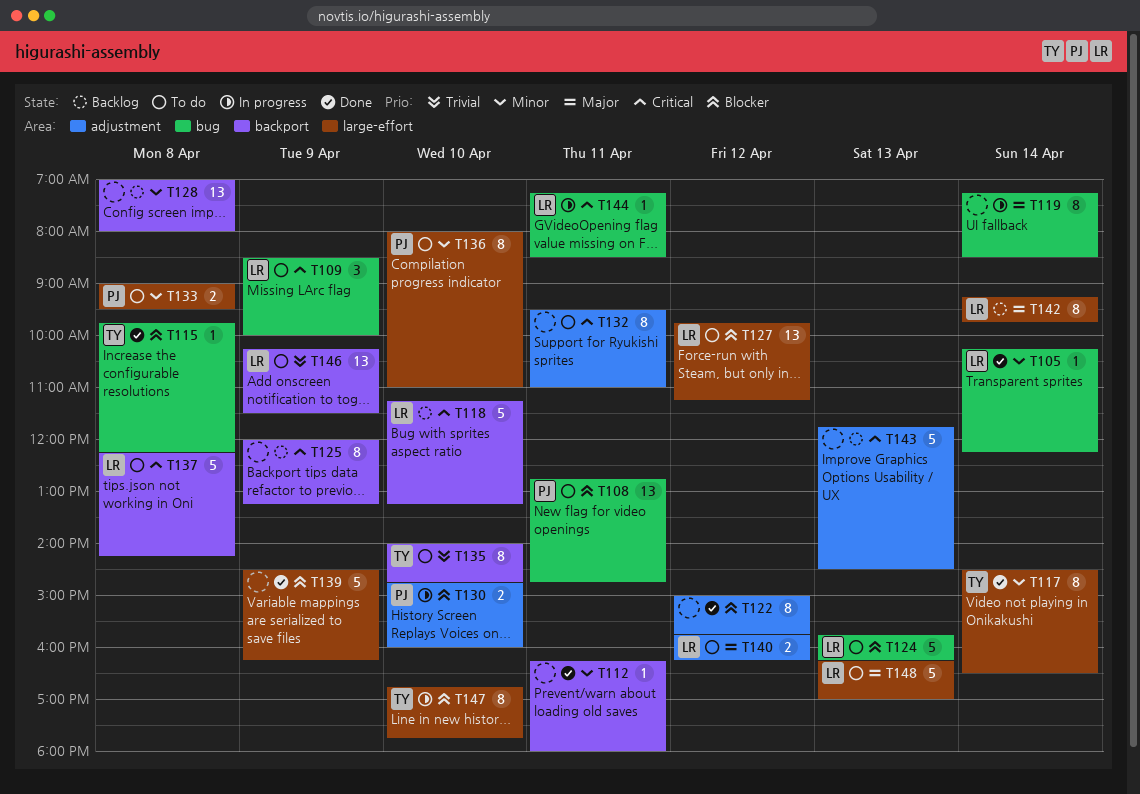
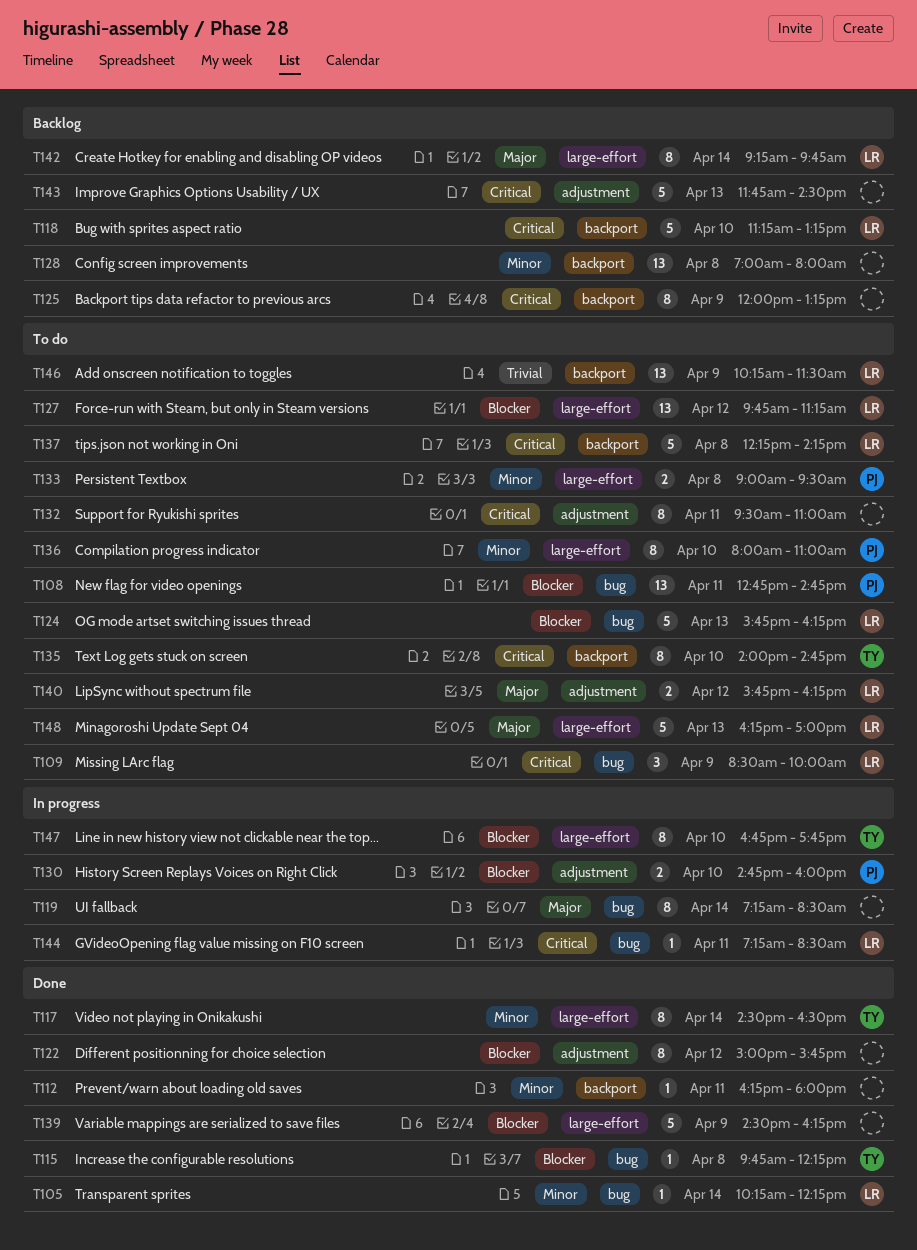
T135, priority: Trivial -> Critical

